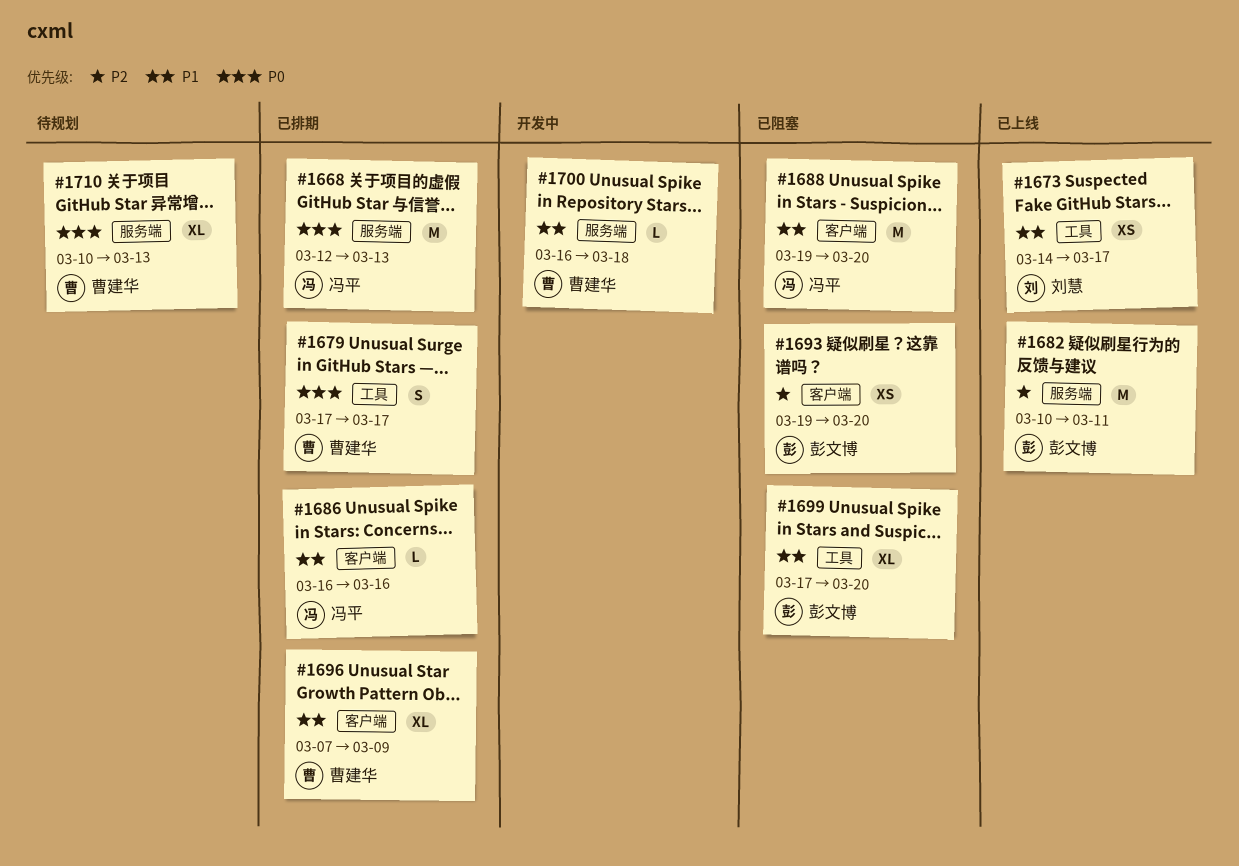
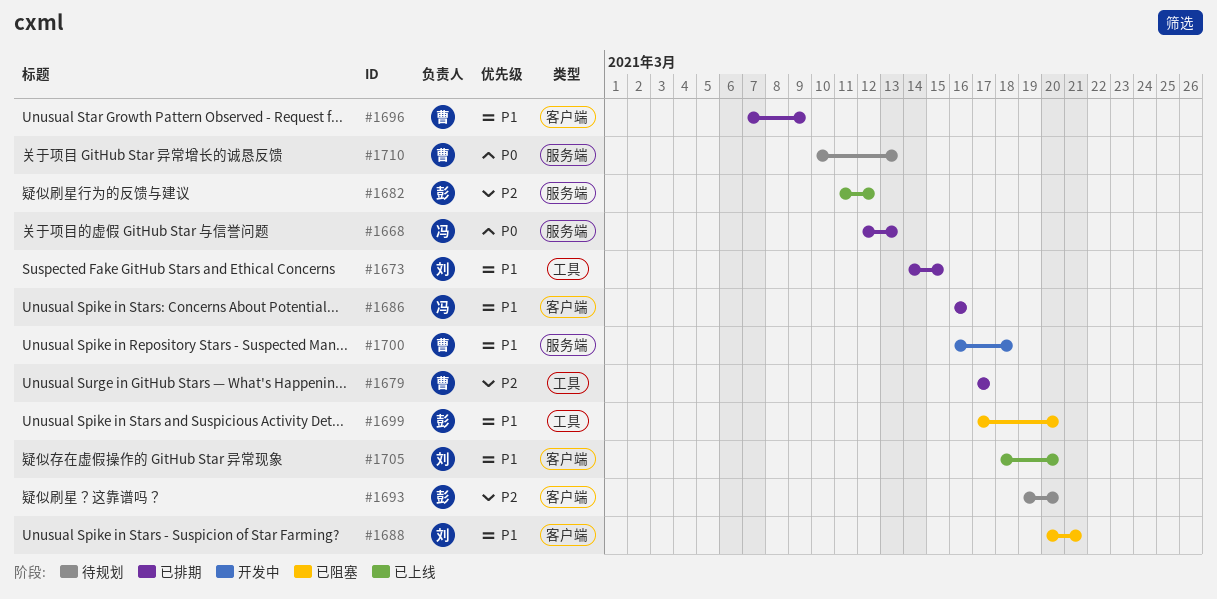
#1673, status: 已上线 -> 已排期
#1673, due: Mar 17 -> Mar 15
#1679, priority: P0 -> P2
#1682, start: Mar 10 -> Mar 11
#1682, due: Mar 11 -> Mar 12
#1688, owner: 冯平 -> 刘慧
#1688, start: Mar 19 -> Mar 20
#1688, due: Mar 20 -> Mar 21
#1693, status: 已阻塞 -> 待规划
#1705: none -> present

